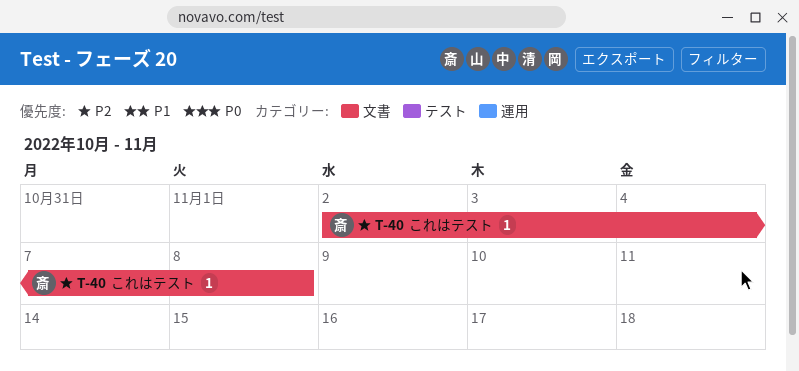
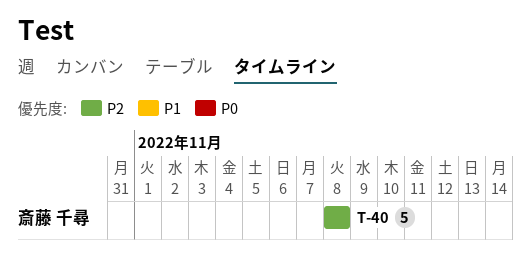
T-40, estimate: 1 -> 5
T-40, start: Nov 2 -> Nov 8

